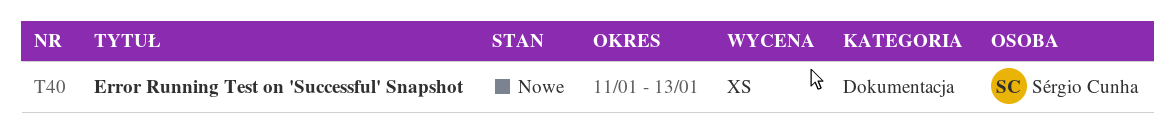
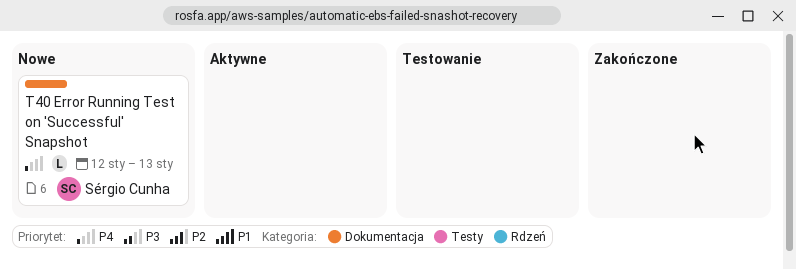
T40, estimate: XS -> L
T40, start: Jan 11 -> Jan 12

